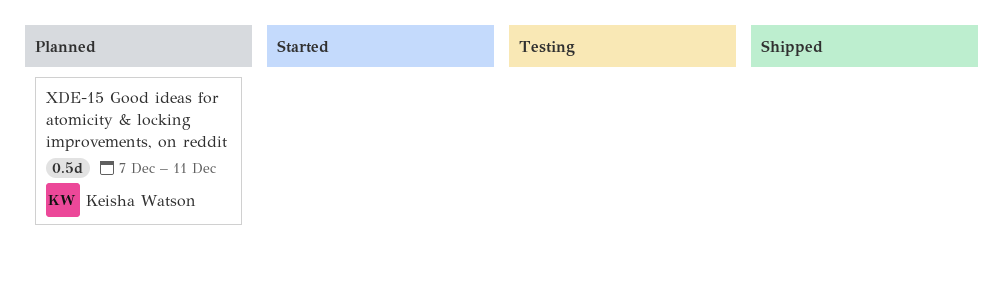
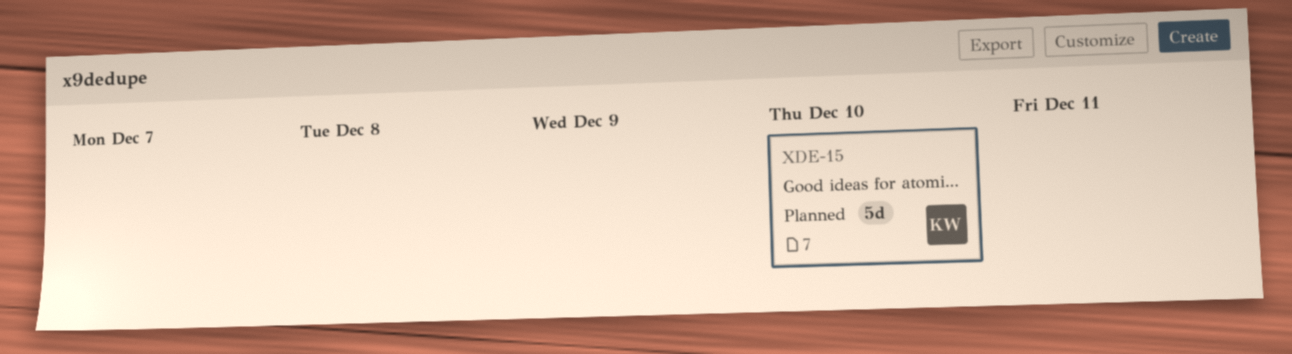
XDE-15, estimate: 0.5d -> 5d
XDE-15, due: Dec 11 -> Dec 10

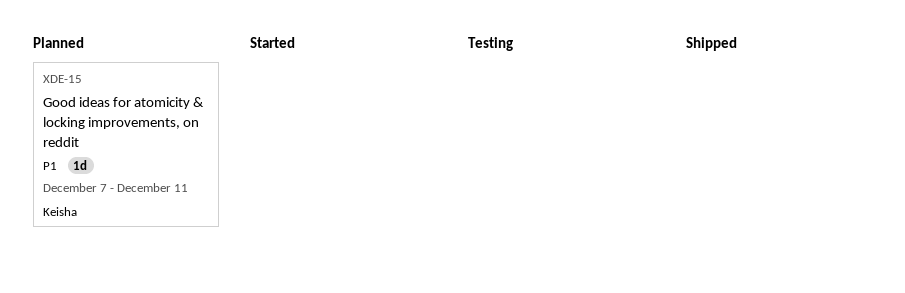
XDE-15, estimate: 5d -> 1d
XDE-15, due: Dec 10 -> Dec 11

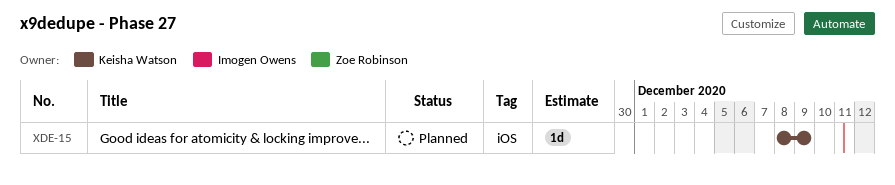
XDE-15, start: Dec 7 -> Dec 8
XDE-15, due: Dec 11 -> Dec 9

